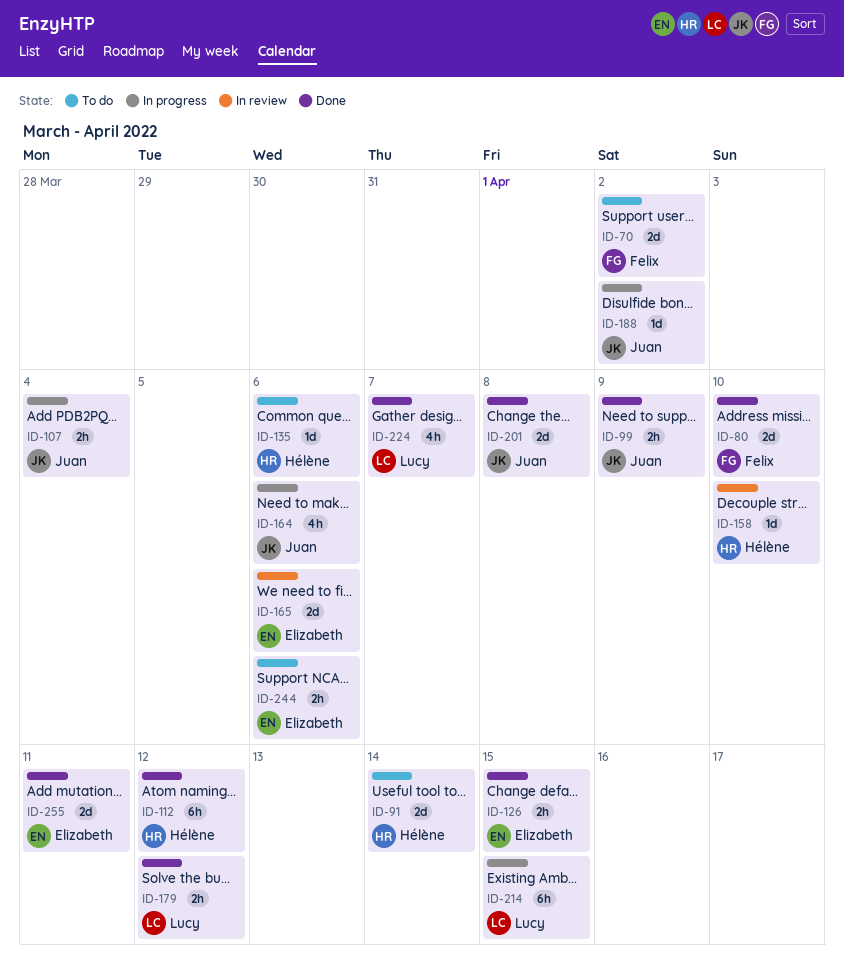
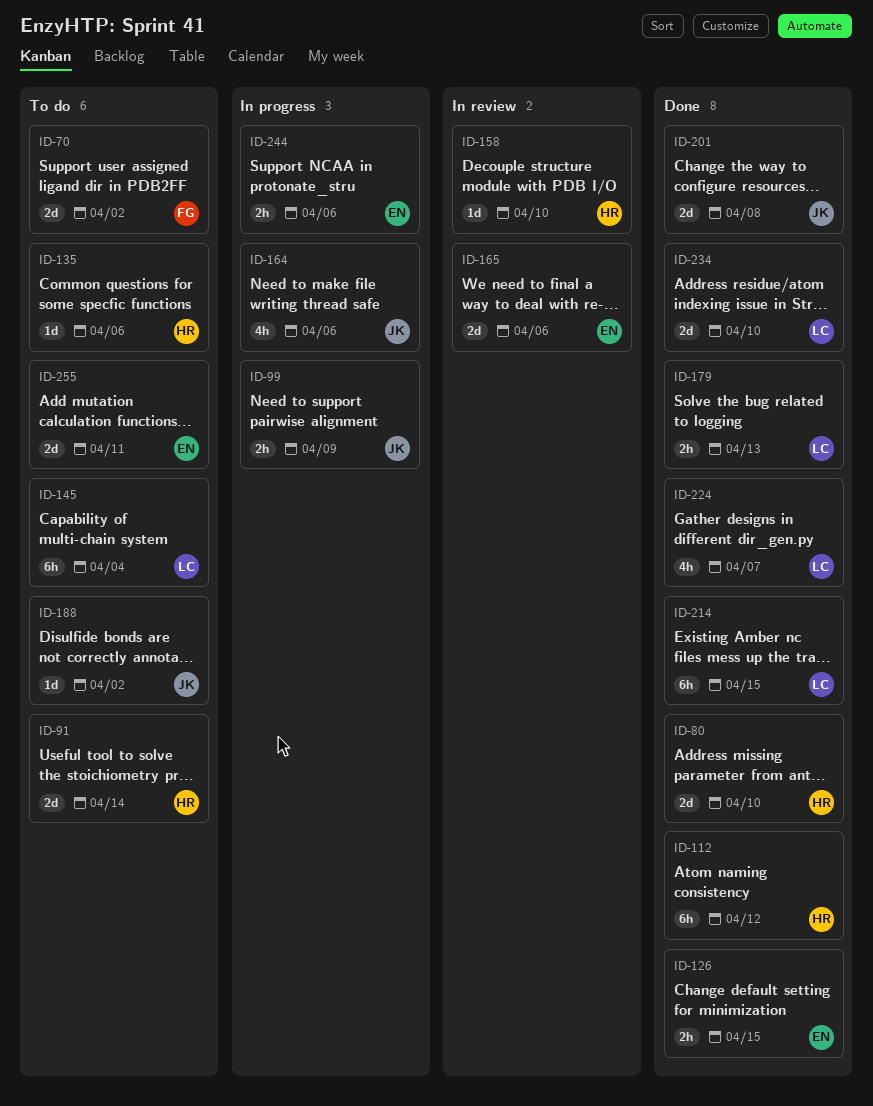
ID-80, owner: Felix -> Hélène
ID-99, status: Done -> In progress
ID-107: present -> none
ID-145: none -> present
ID-179, due: Apr 12 -> Apr 13
ID-188, status: In progress -> To do
ID-214, status: In progress -> Done
ID-234: none -> present
ID-244, status: To do -> In progress
ID-255, status: Done -> To do

